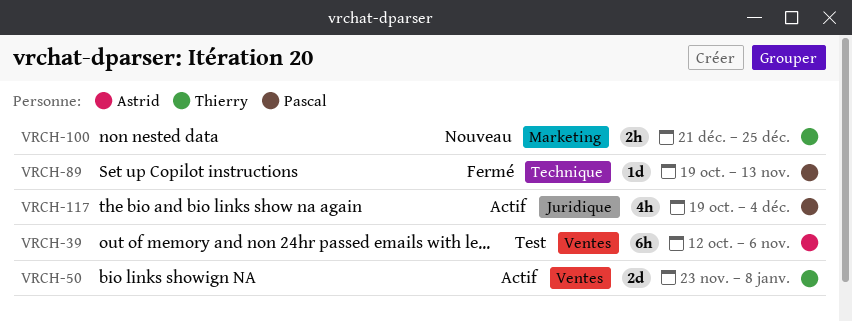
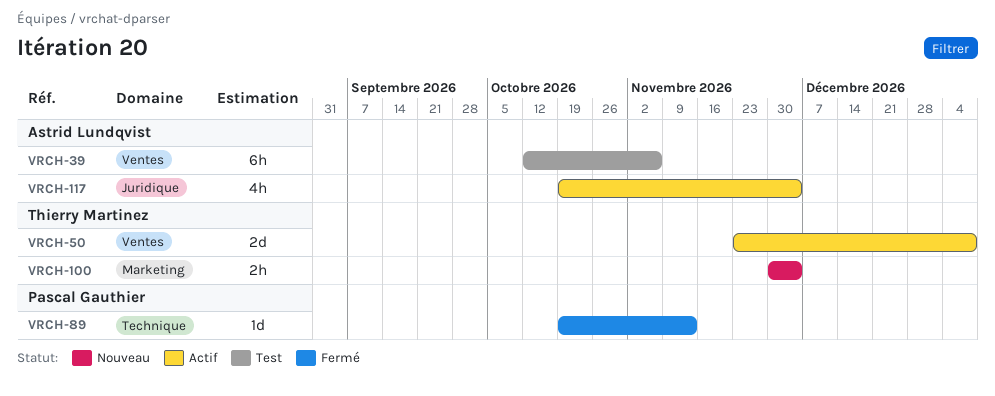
VRCH-100, start: Dec 21 -> Nov 30
VRCH-100, due: Dec 25 -> Dec 4
VRCH-117, owner: Pascal Gauthier -> Astrid Lundqvist

